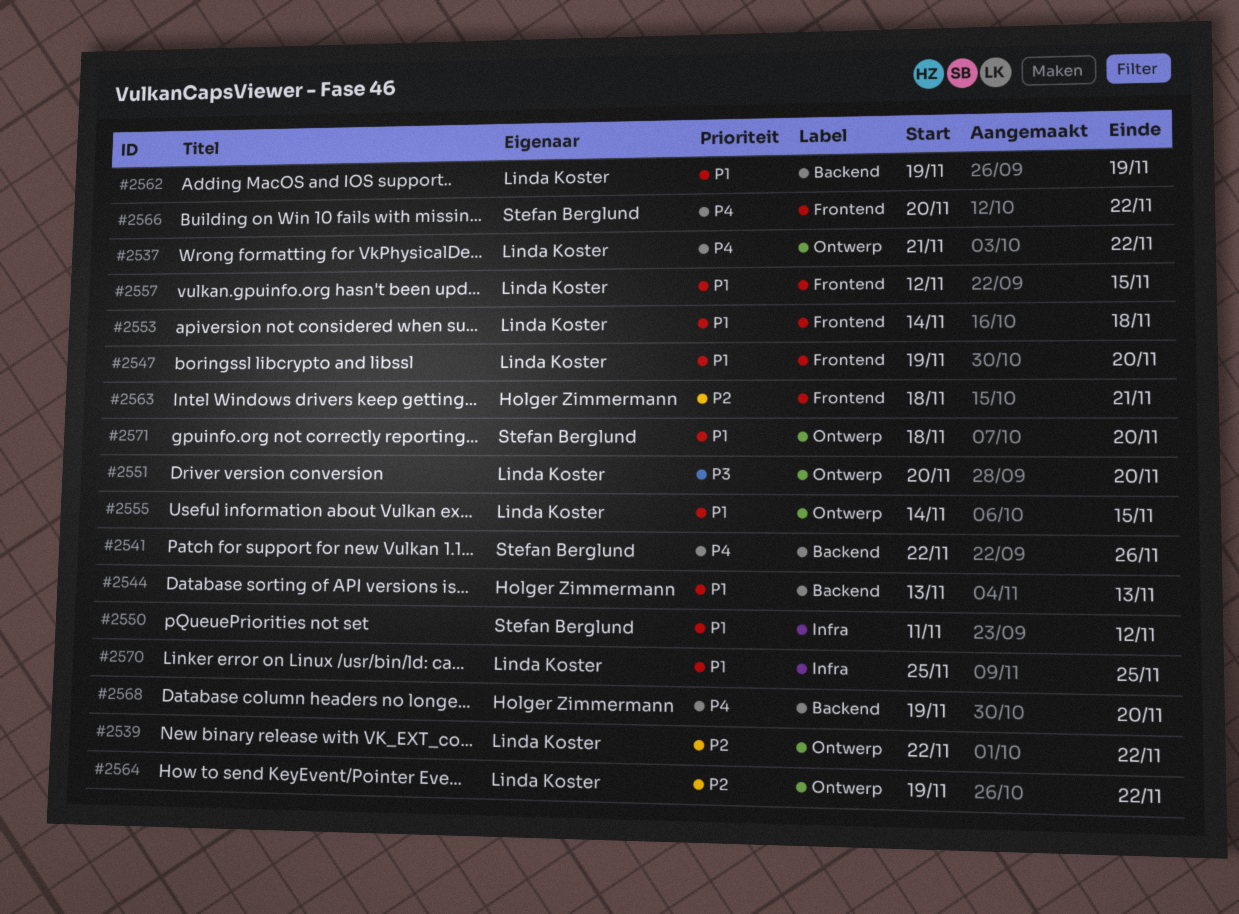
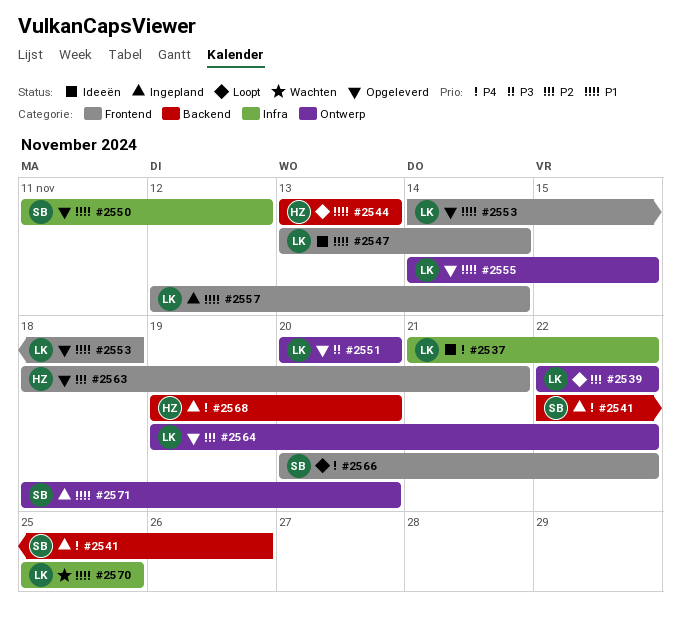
#2537, label: Ontwerp -> Infra
#2547, start: Nov 19 -> Nov 13
#2547, due: Nov 20 -> Nov 14
#2557, due: Nov 15 -> Nov 14
#2562: present -> none

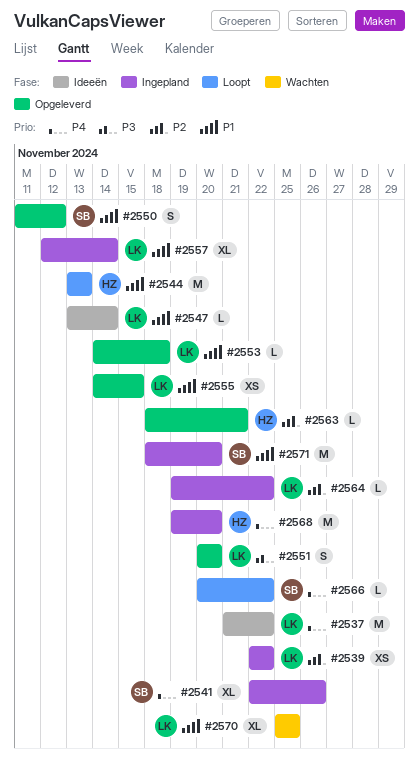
#2539, status: Loopt -> Ingepland
#2564, status: Opgeleverd -> Ingepland

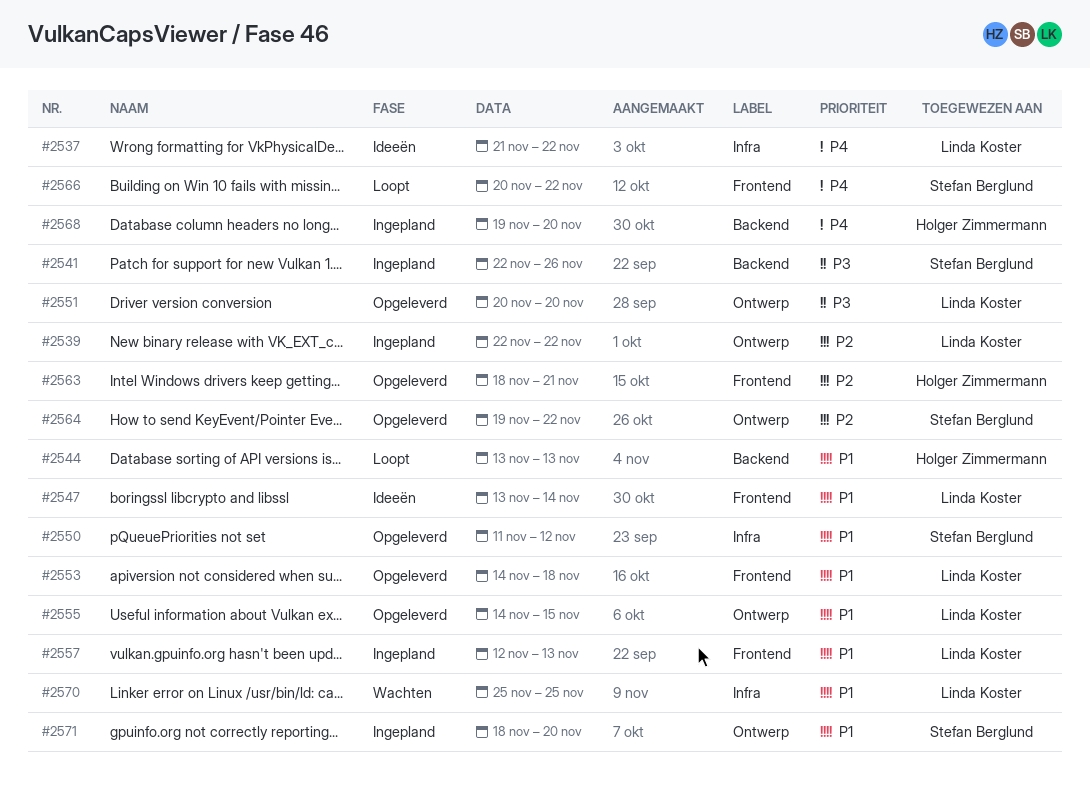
#2541, priority: P4 -> P3
#2557, due: Nov 14 -> Nov 13
#2564, status: Ingepland -> Opgeleverd
#2564, owner: Linda Koster -> Stefan Berglund

